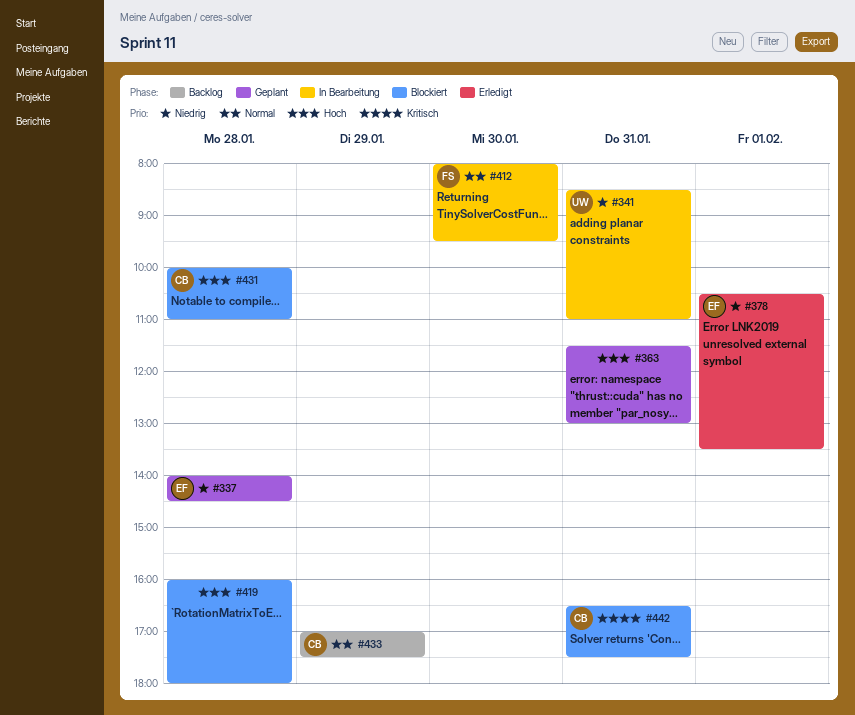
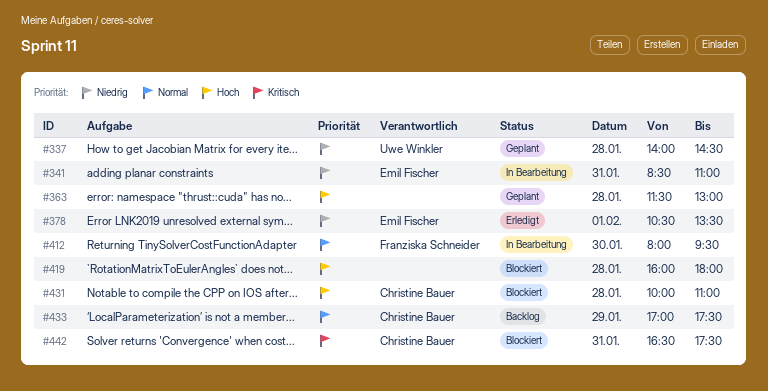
#337, owner: Emil Fischer -> Uwe Winkler
#341, owner: Uwe Winkler -> Emil Fischer
#363, day: Jan 31 -> Jan 28

